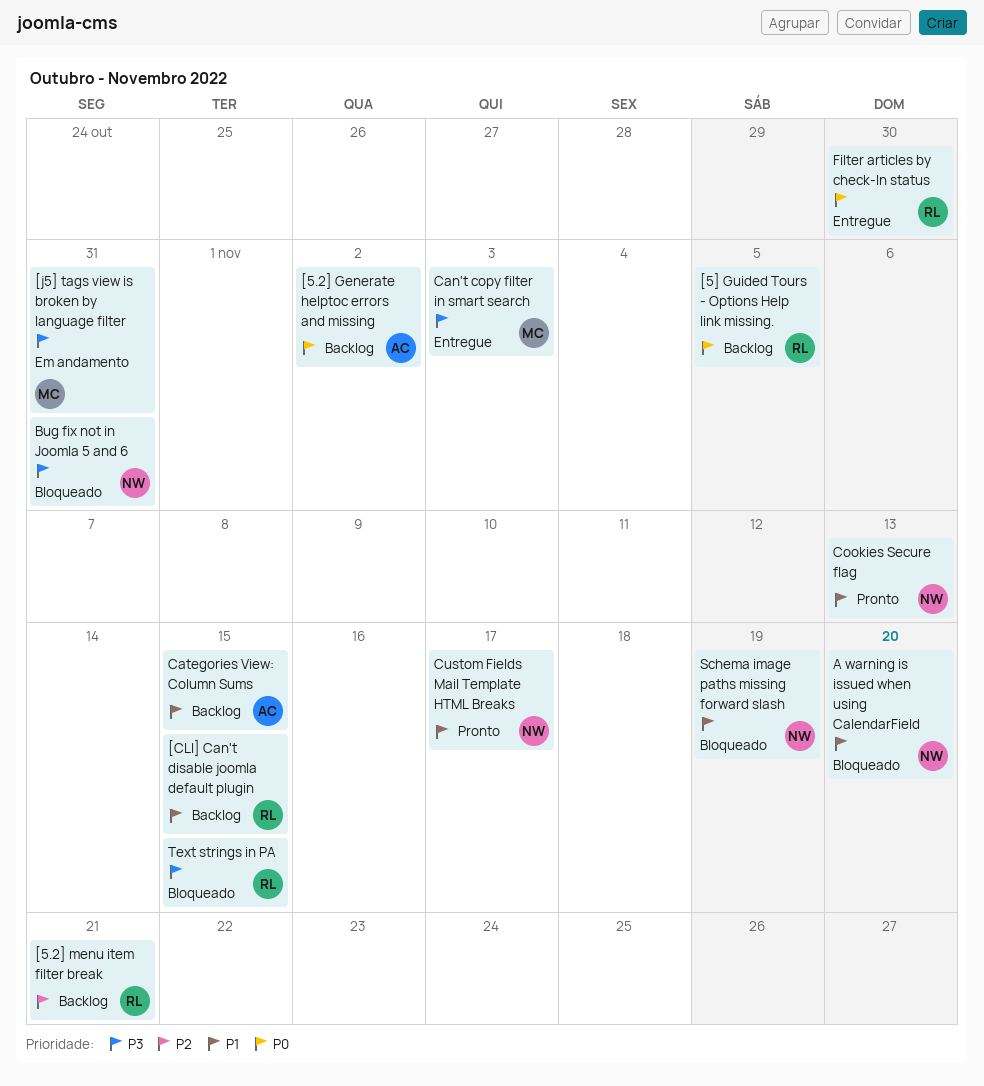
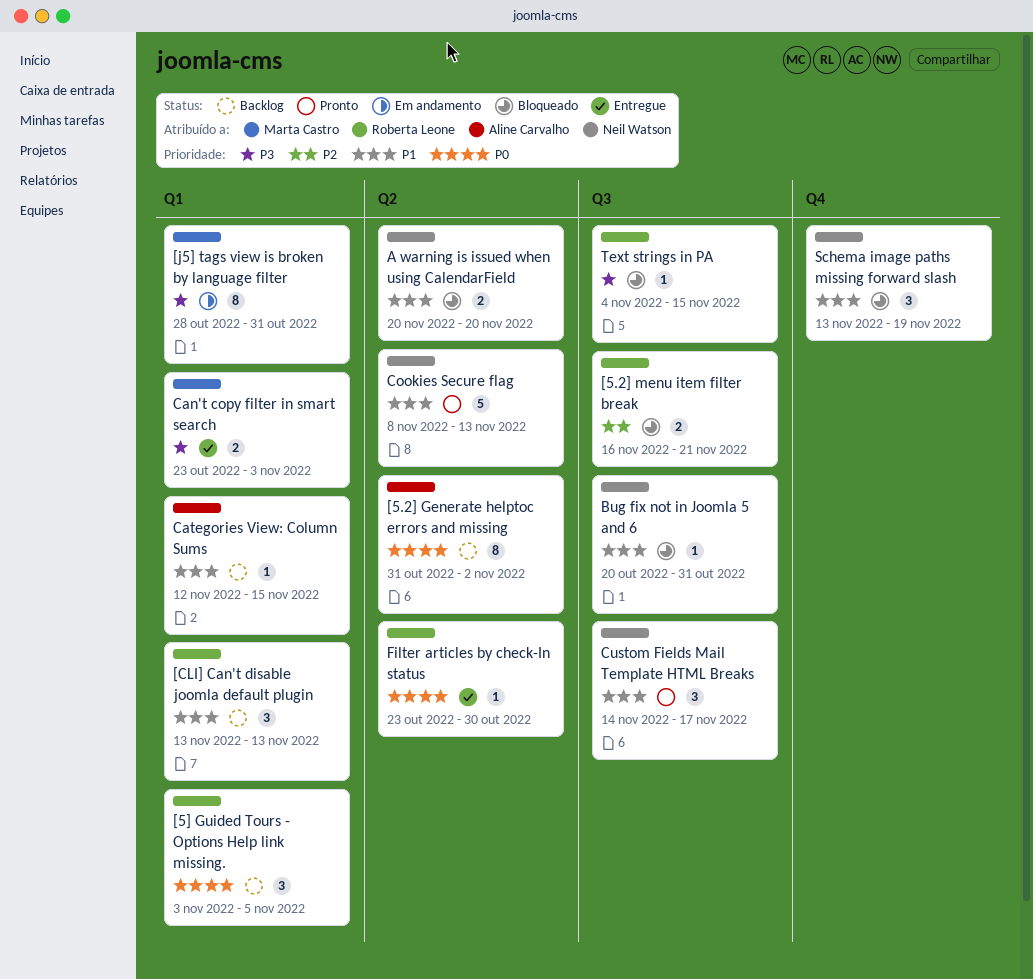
[5.2] menu item filter break, status: Backlog -> Bloqueado
[CLI] Can't disable joomla default plugin, due: Nov 15 -> Nov 13
Bug fix not in Joomla 5 and 6, priority: P3 -> P1

